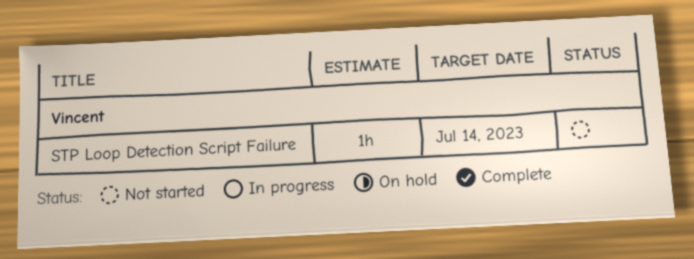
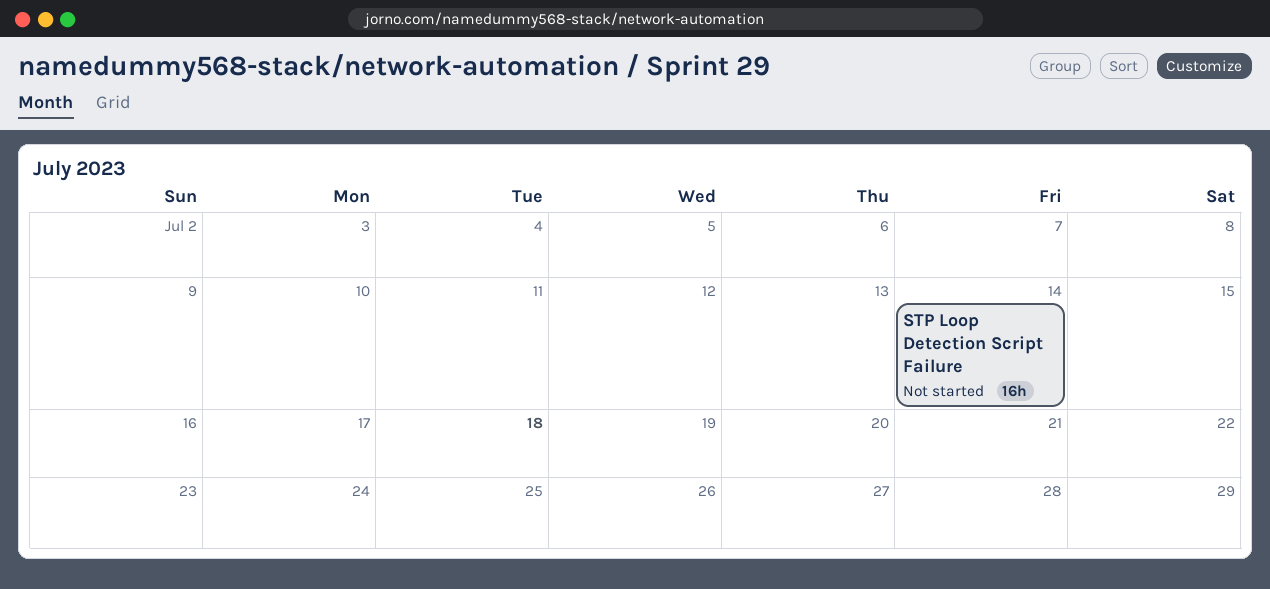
STP Loop Detection Script Failure, estimate: 1h -> 16h

